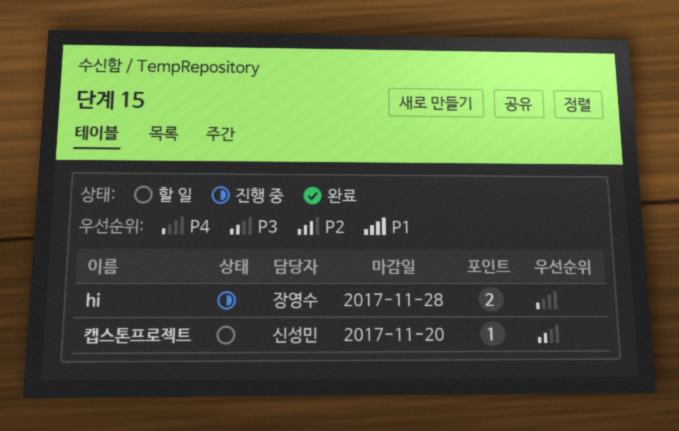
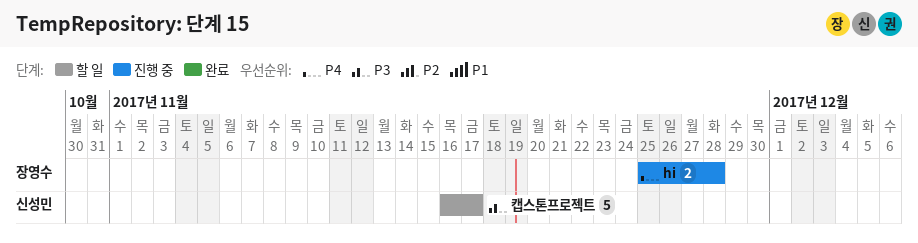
캡스톤프로젝트, estimate: 1 -> 5
캡스톤프로젝트, due: Nov 20 -> Nov 17

